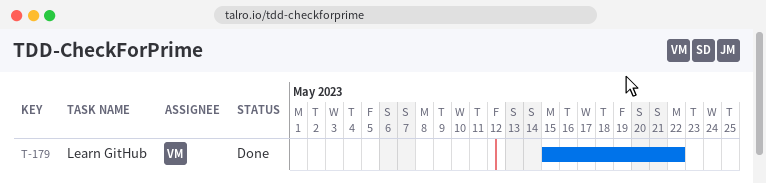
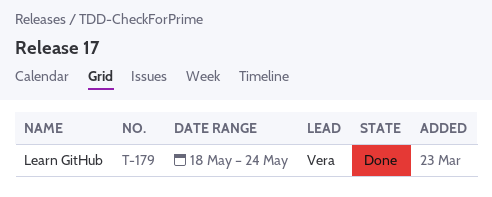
T-179, start: May 15 -> May 18
T-179, due: May 22 -> May 24

